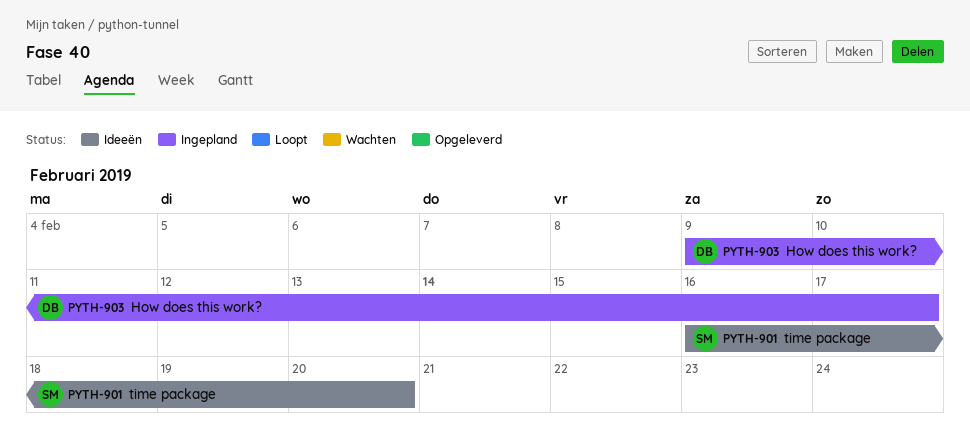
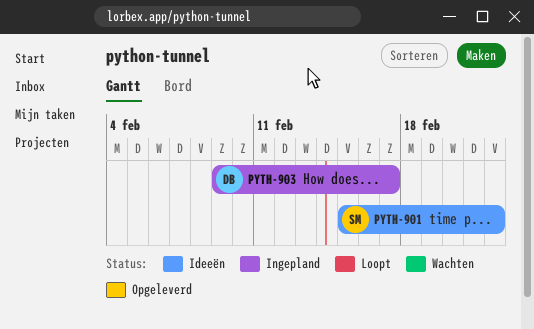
PYTH-901, start: Feb 16 -> Feb 15
PYTH-901, due: Feb 20 -> Feb 22

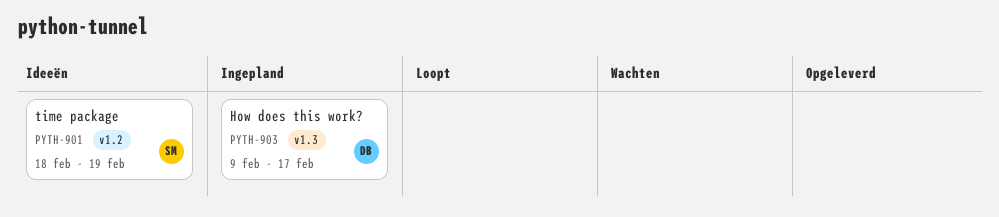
PYTH-901, start: Feb 15 -> Feb 18
PYTH-901, due: Feb 22 -> Feb 19

